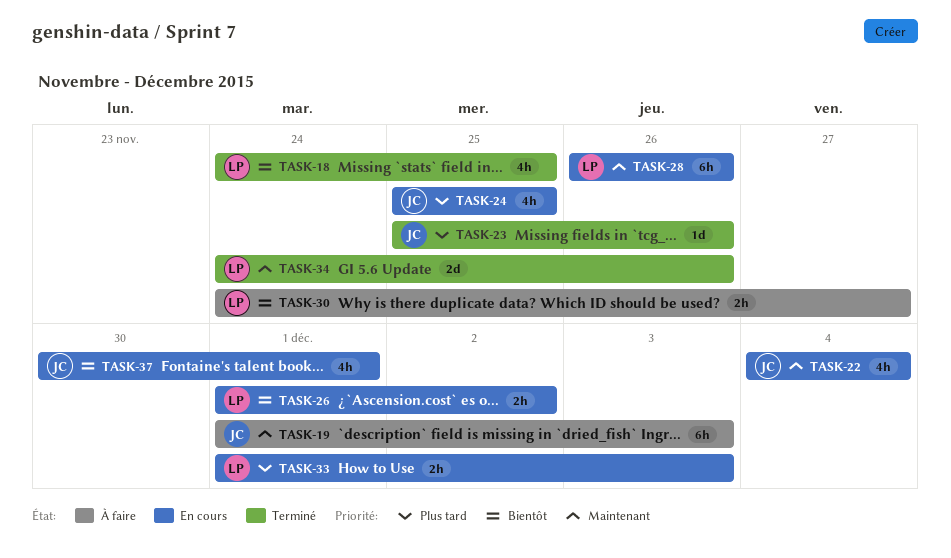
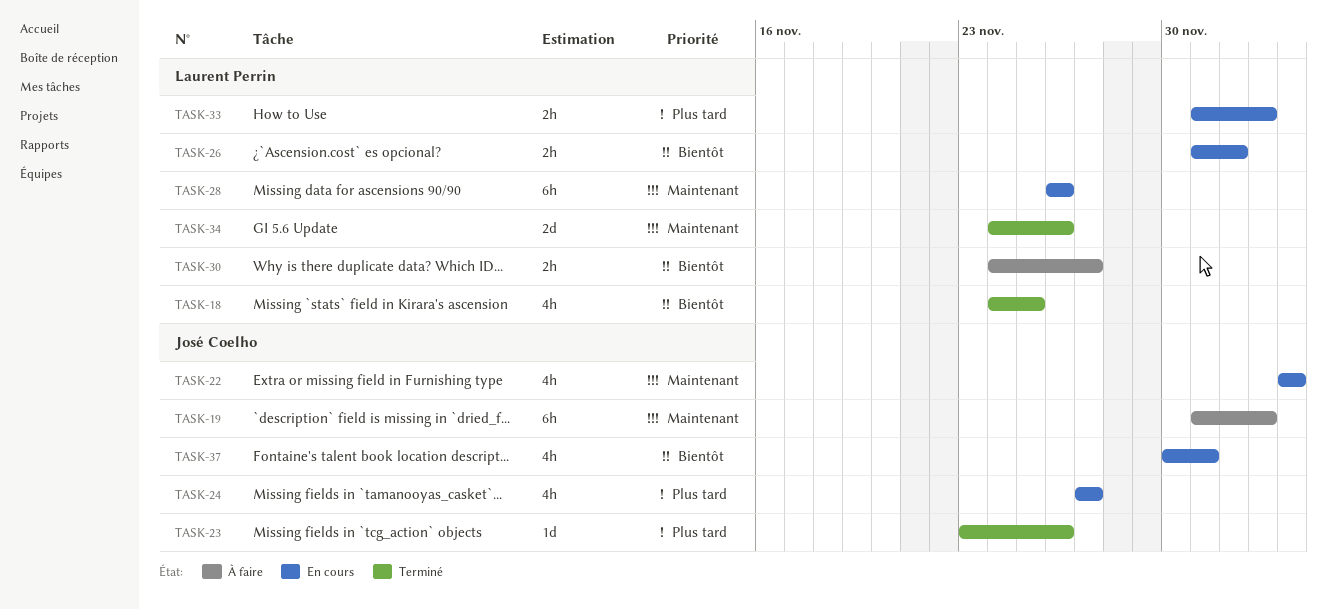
TASK-23, start: Nov 25 -> Nov 23
TASK-24, start: Nov 25 -> Nov 27
TASK-24, due: Nov 25 -> Nov 27

